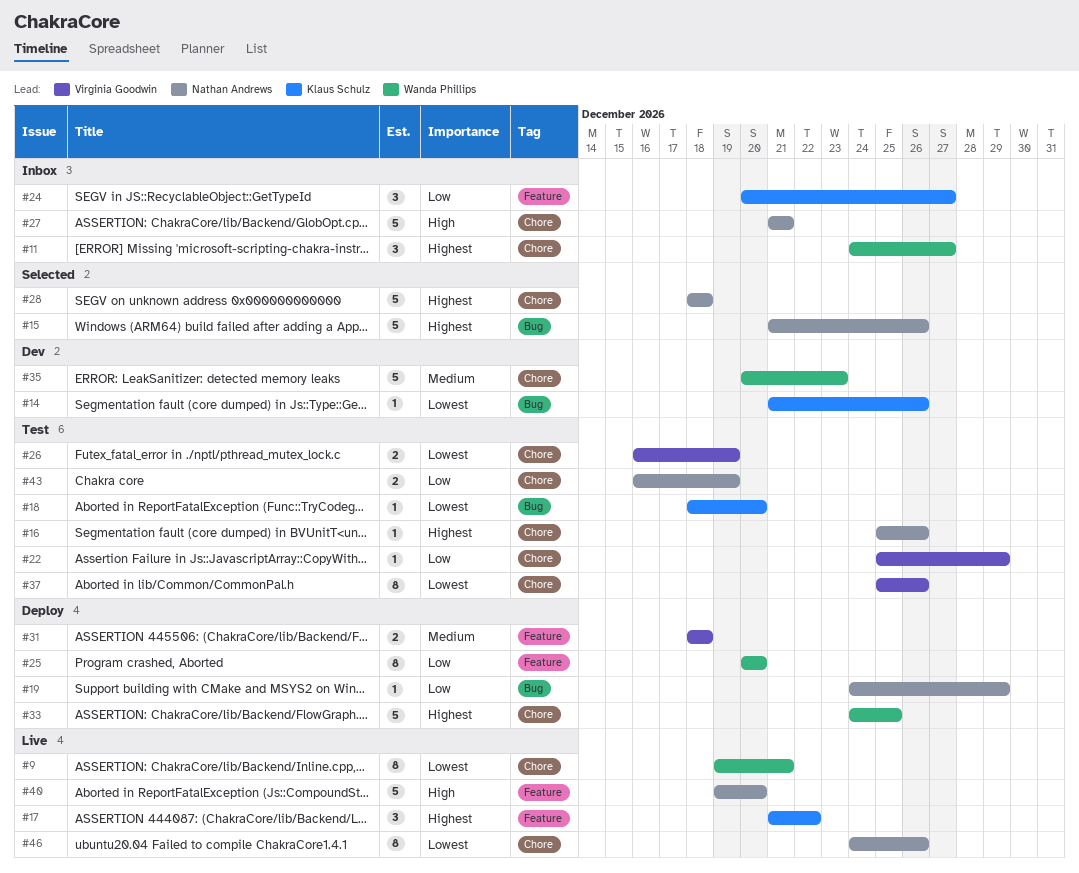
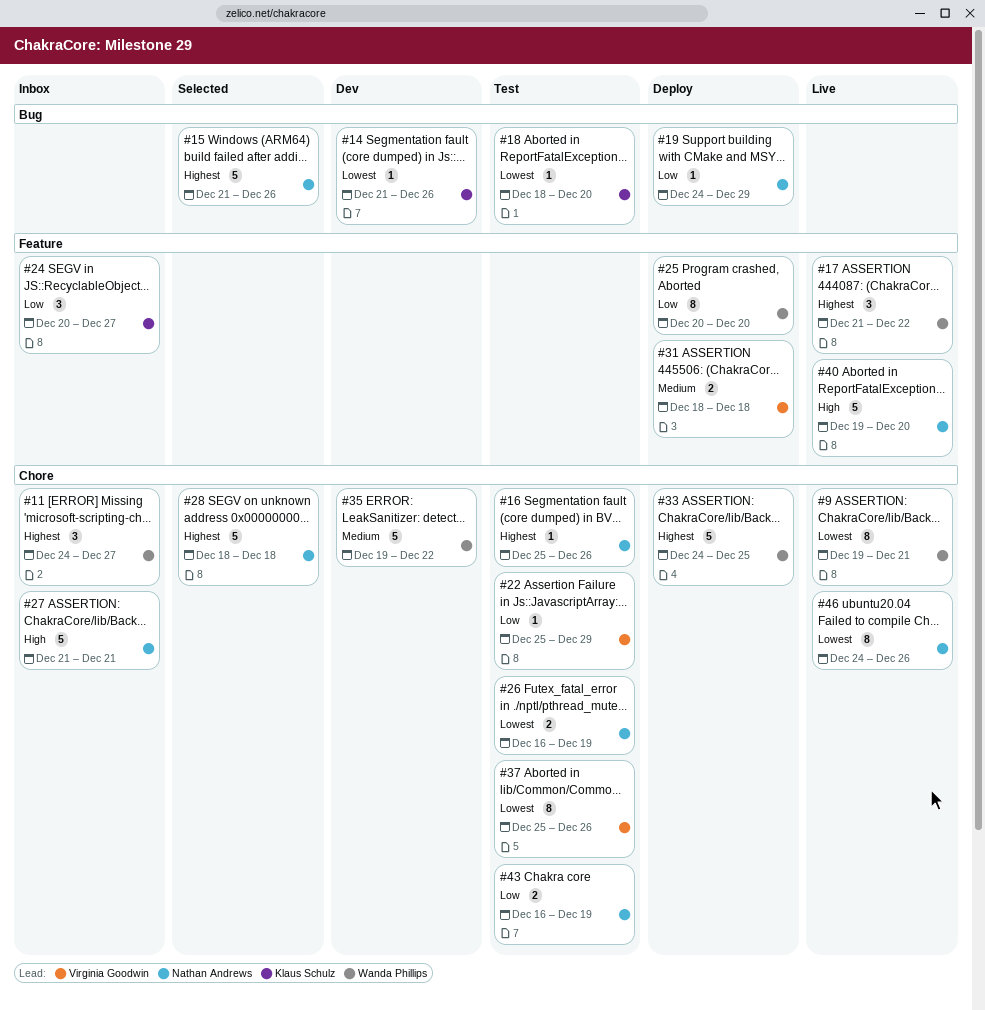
#17, owner: Klaus Schulz -> Wanda Phillips
#26, owner: Virginia Goodwin -> Nathan Andrews
#35, start: Dec 20 -> Dec 19
#35, due: Dec 23 -> Dec 22

